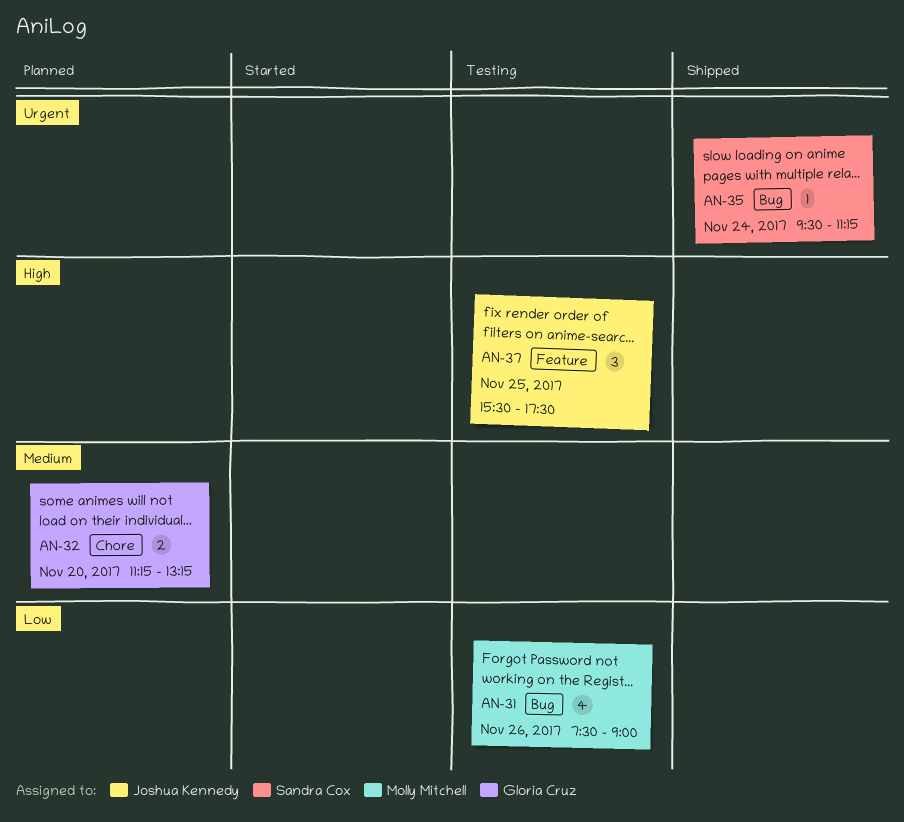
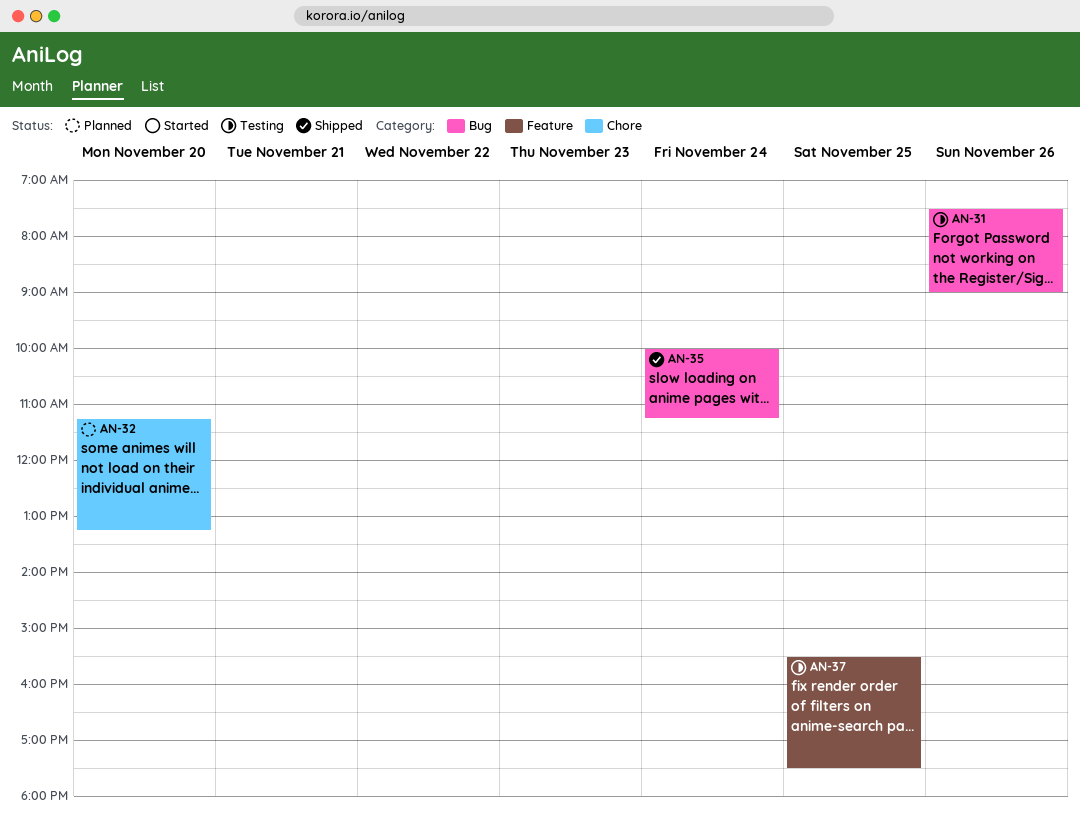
AN-35, begins: 09:30 -> 10:00

